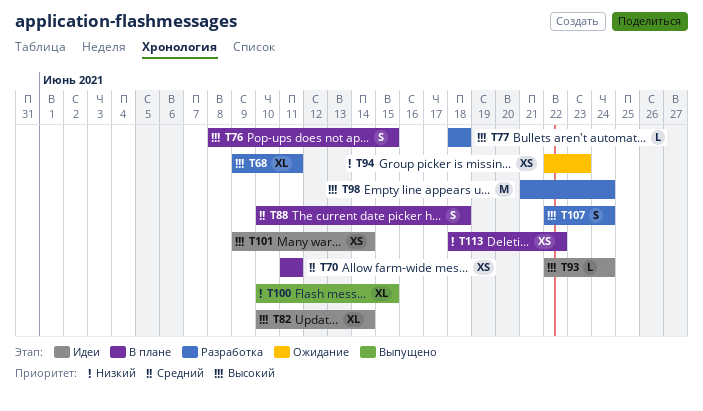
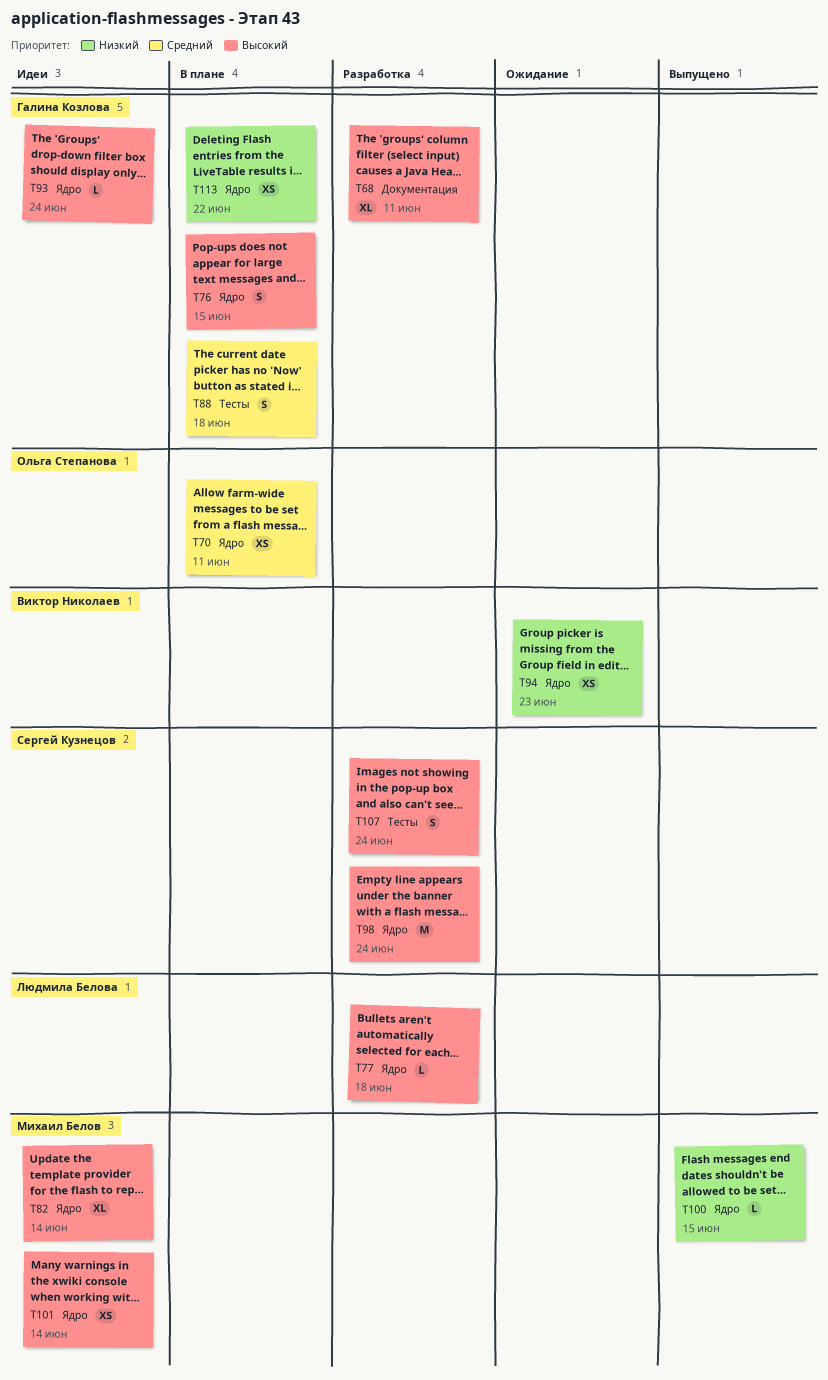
T100, estimate: XL -> L

